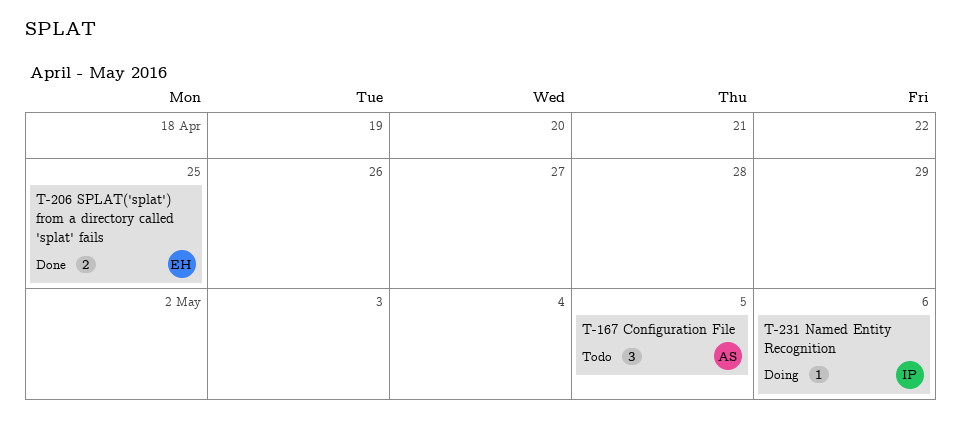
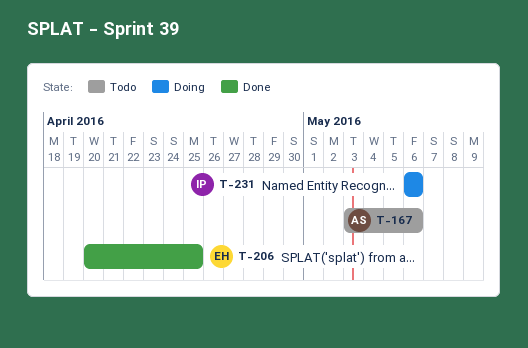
T-167, due: May 5 -> May 6

